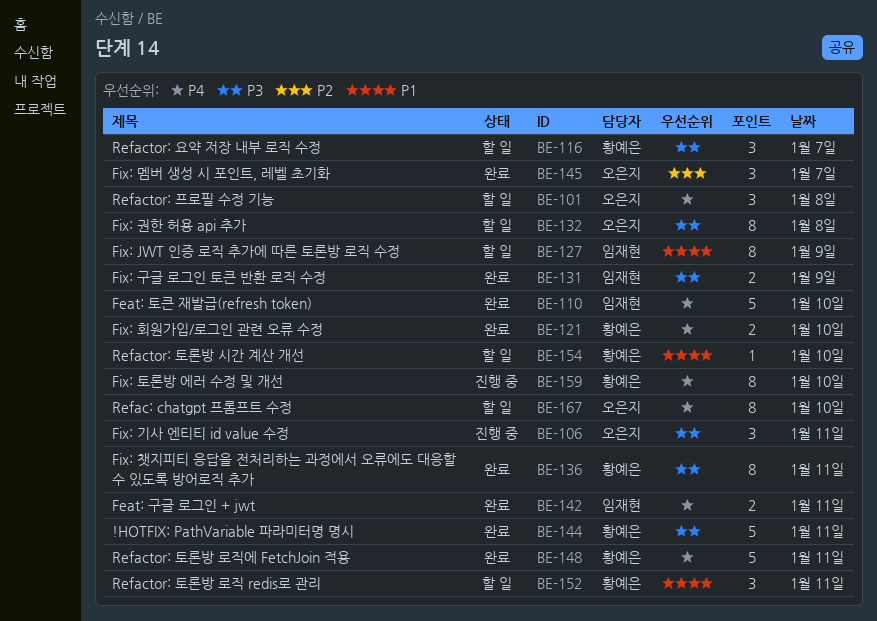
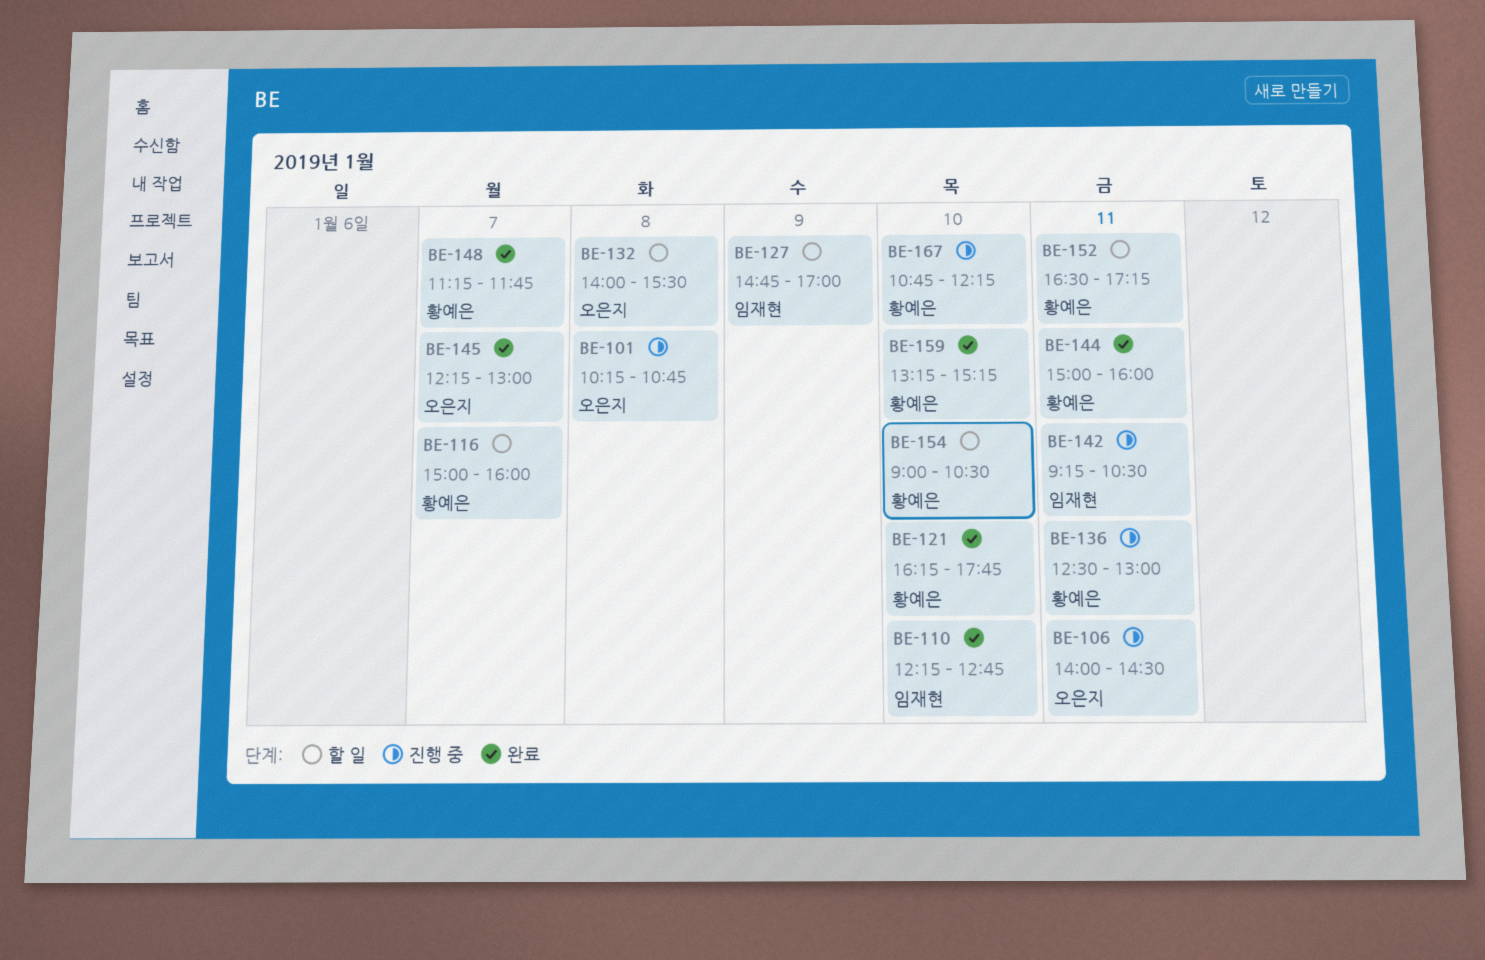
BE-101, status: 할 일 -> 진행 중
BE-131: present -> none
BE-136, status: 완료 -> 진행 중
BE-142, status: 완료 -> 진행 중
BE-148, day: Jan 11 -> Jan 7
BE-159, status: 진행 중 -> 완료
BE-167, status: 할 일 -> 진행 중
BE-167, owner: 오은지 -> 황예은

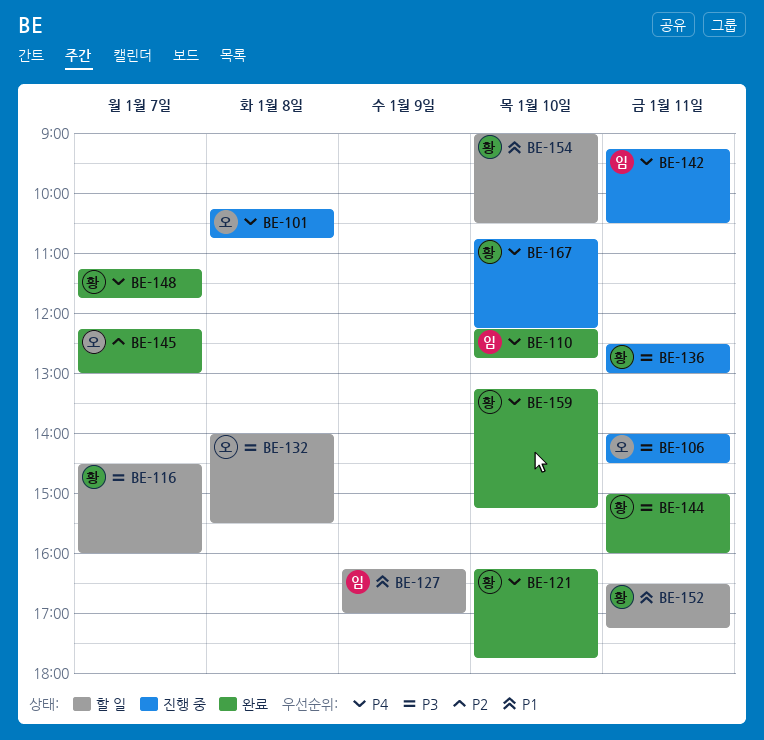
BE-116, begins: 15:00 -> 14:30
BE-127, begins: 14:45 -> 16:15

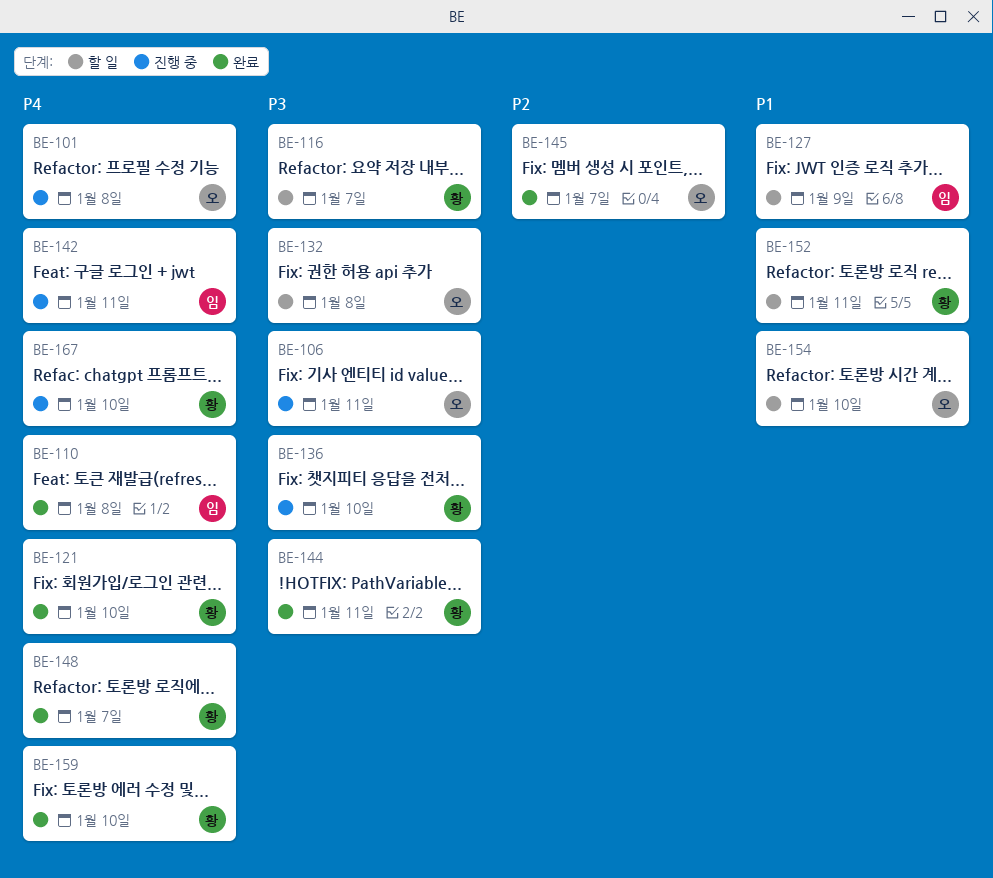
BE-110, day: Jan 10 -> Jan 8
BE-136, day: Jan 11 -> Jan 10
BE-154, owner: 황 -> 오

